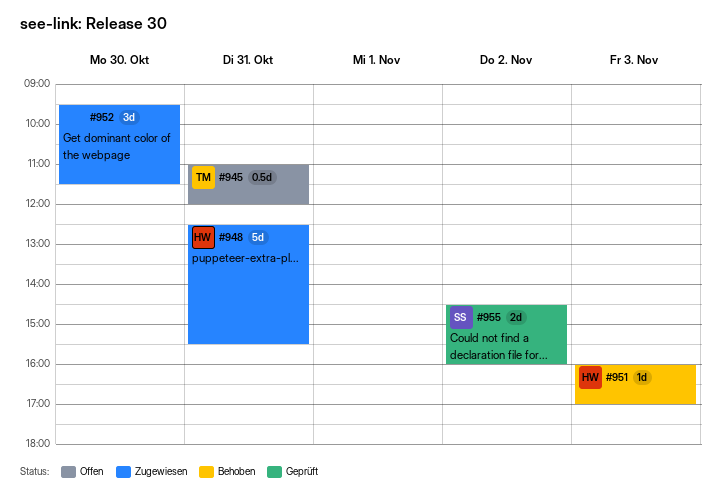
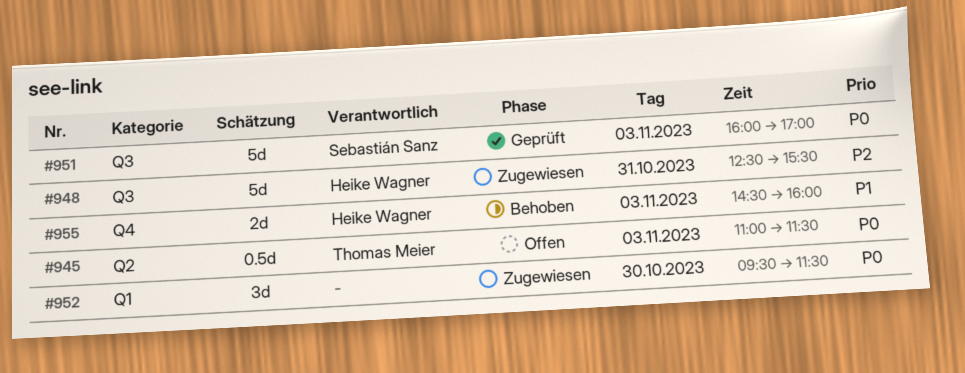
#945, day: Oct 31 -> Nov 3
#945, ends: 12:00 -> 11:30
#951, status: Behoben -> Geprüft
#951, owner: Heike Wagner -> Sebastián Sanz
#951, estimate: 1d -> 5d
#955, status: Geprüft -> Behoben
#955, owner: Sebastián Sanz -> Heike Wagner
#955, day: Nov 2 -> Nov 3

